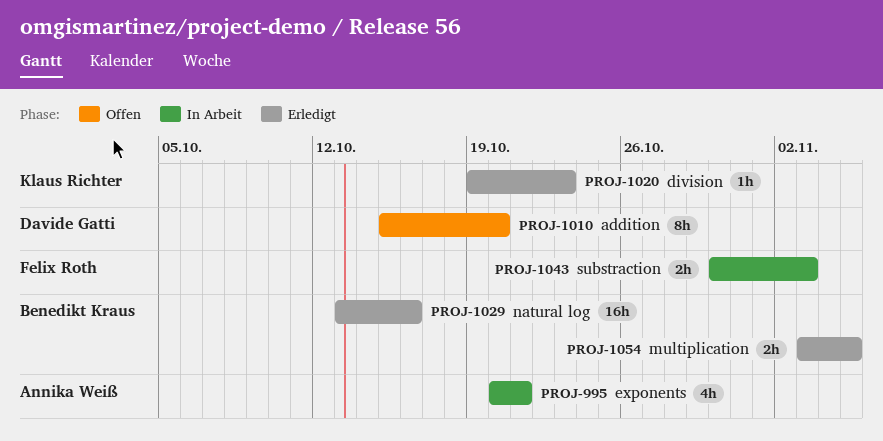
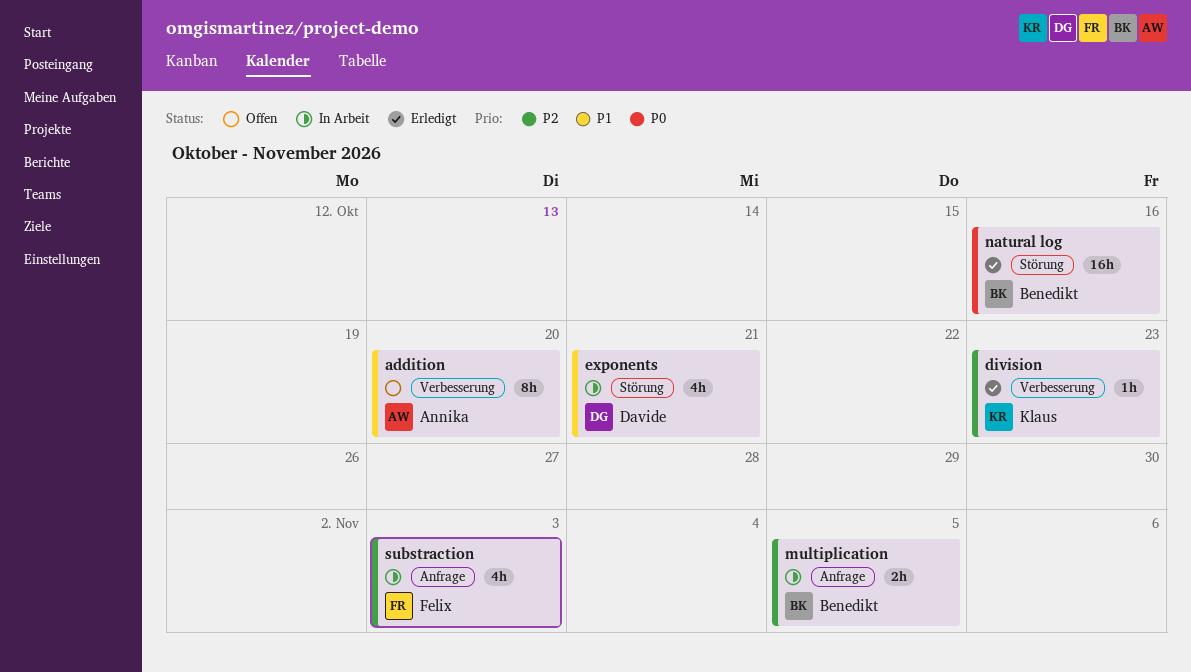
addition, owner: Davide Gatti -> Annika Weiß
exponents, owner: Annika Weiß -> Davide Gatti
multiplication, status: Erledigt -> In Arbeit
substraction, estimate: 2h -> 4h

